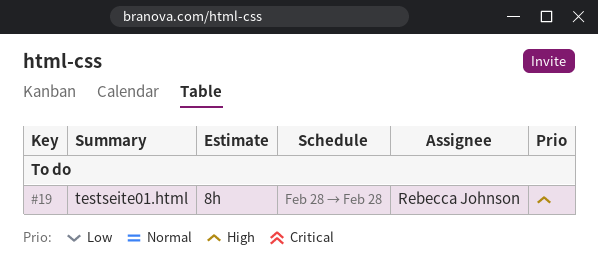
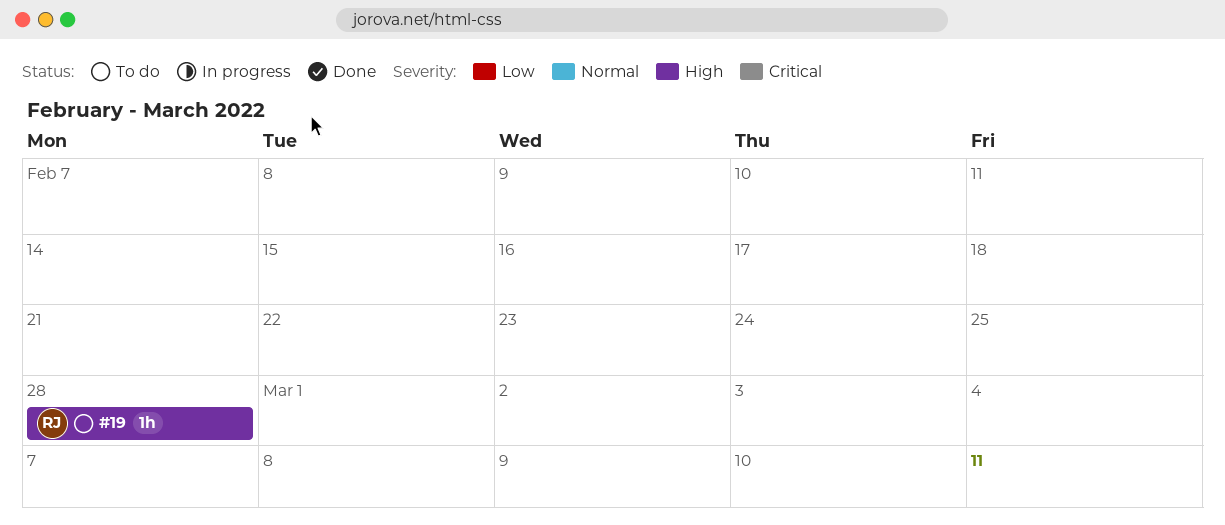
#19, estimate: 8h -> 1h

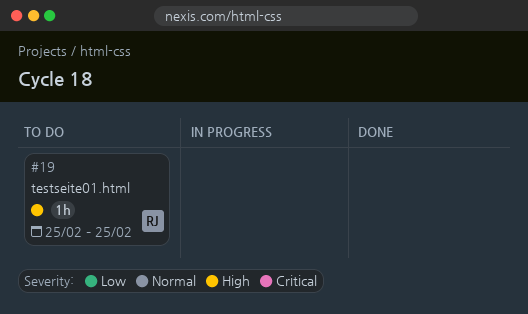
#19, start: Feb 28 -> Feb 25
#19, due: Feb 28 -> Feb 25

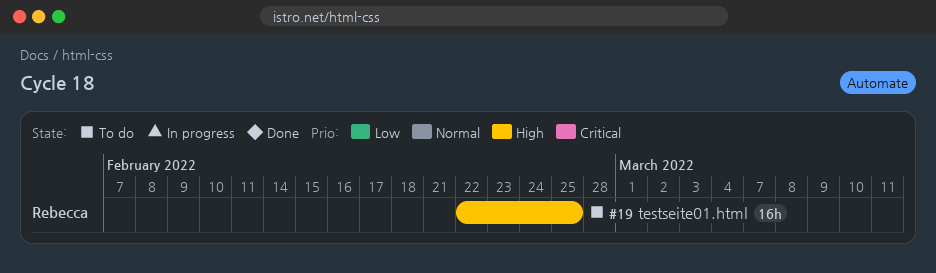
#19, estimate: 1h -> 16h
#19, start: Feb 25 -> Feb 22

